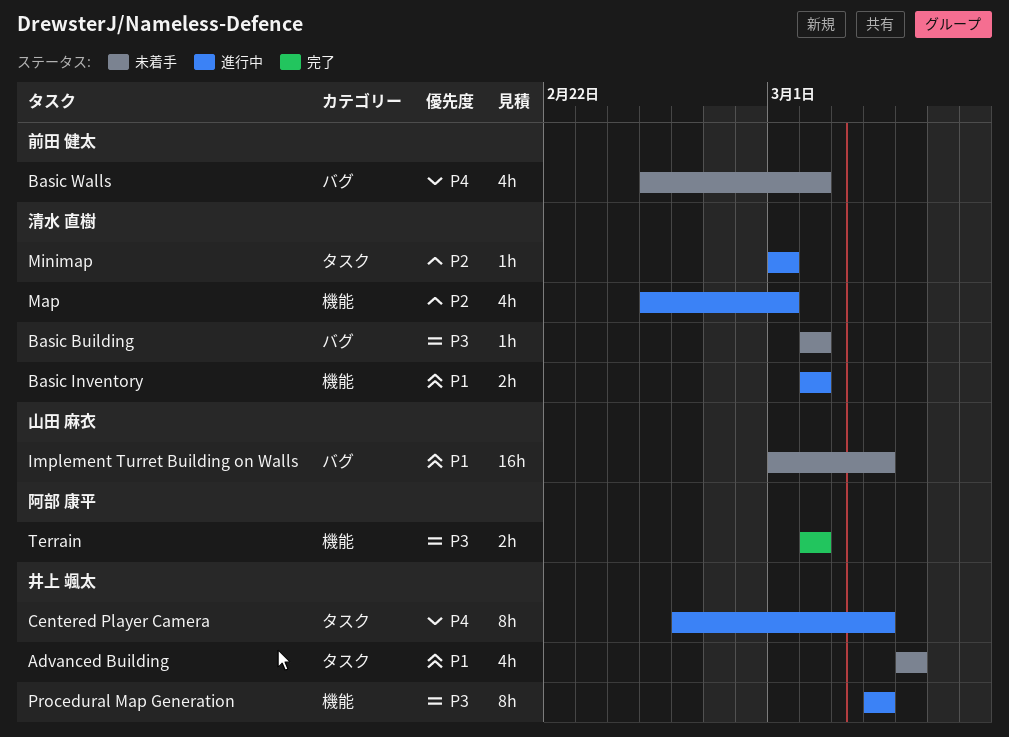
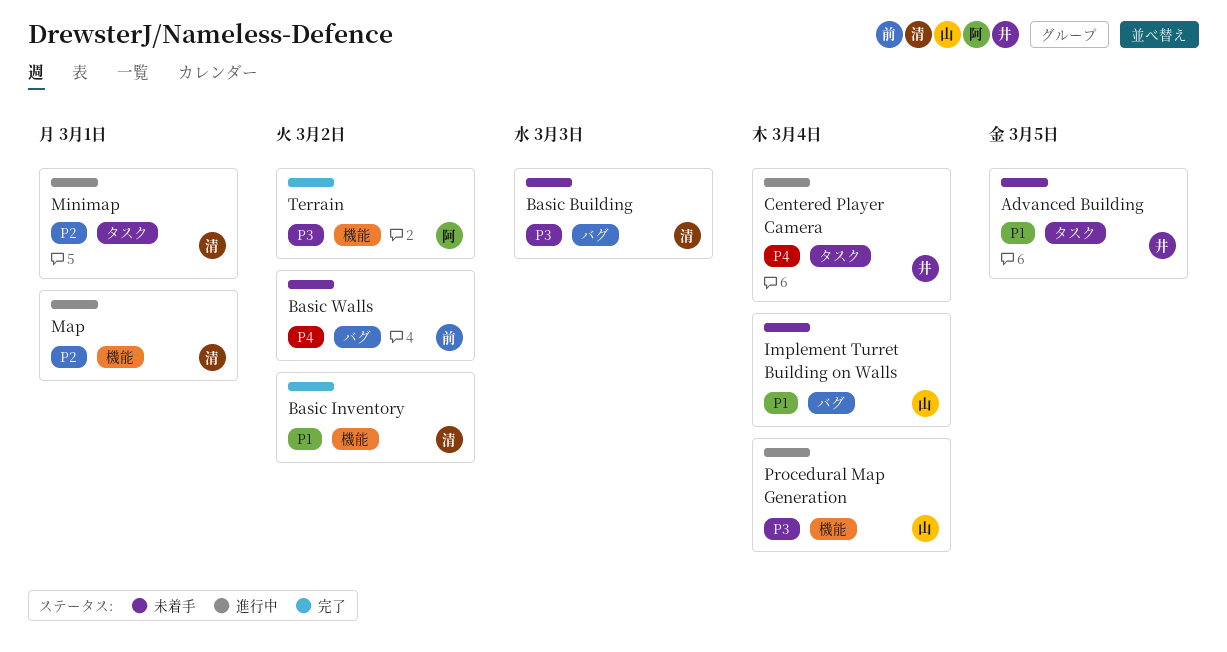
Basic Building, due: Mar 2 -> Mar 3
Basic Inventory, status: 進行中 -> 完了
Procedural Map Generation, owner: 井上 颯太 -> 山田 麻衣

